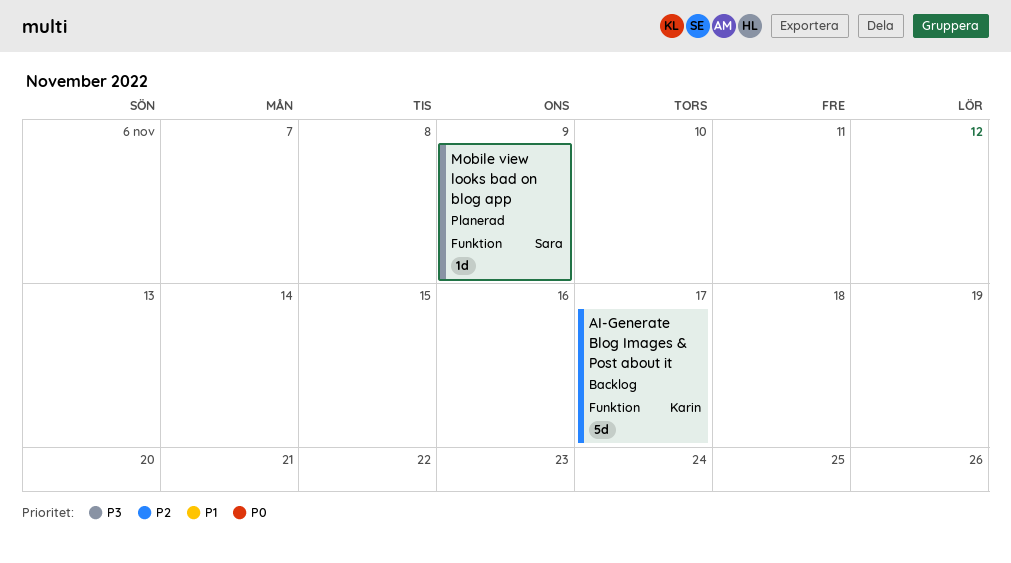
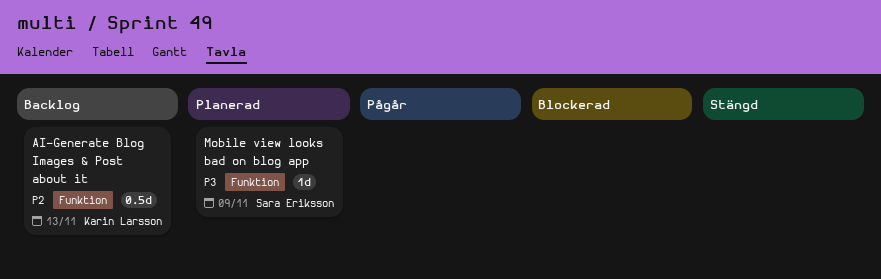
AI-Generate Blog Images & Post about it, estimate: 5d -> 0.5d
AI-Generate Blog Images & Post about it, due: Nov 17 -> Nov 13

